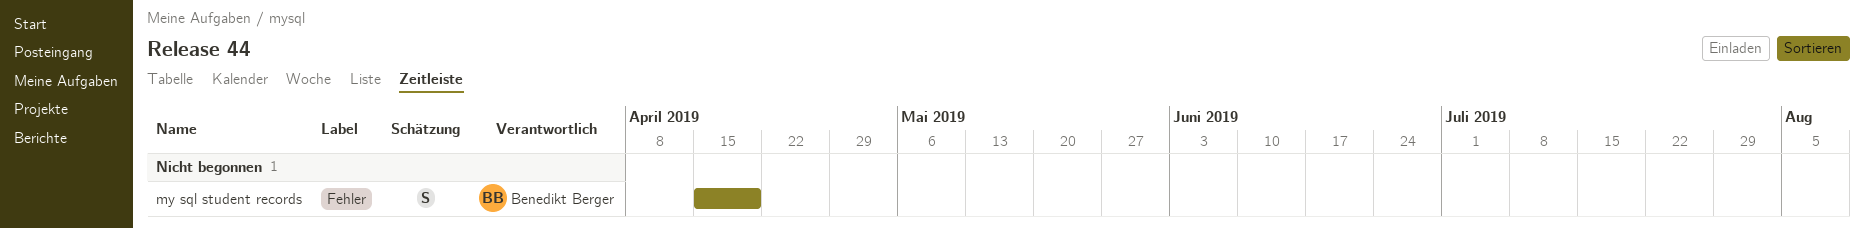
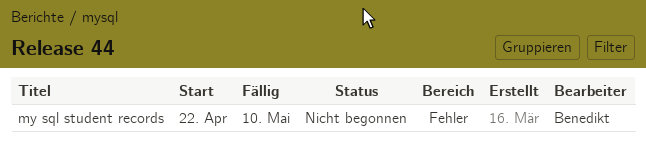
my sql student records, start: Apr 15 -> Apr 22
my sql student records, due: Apr 19 -> May 10

